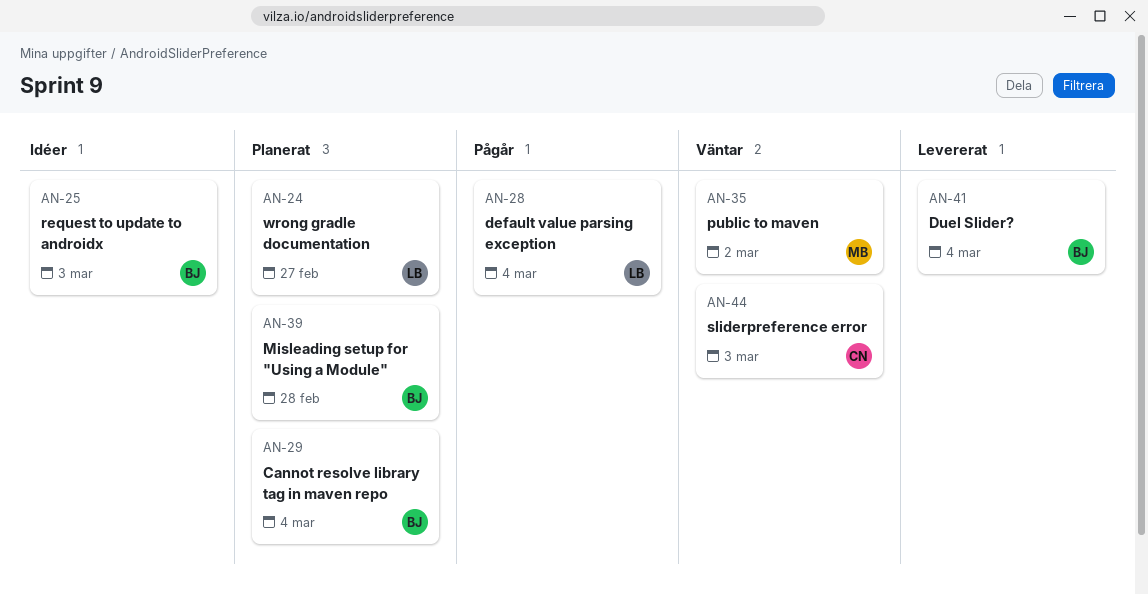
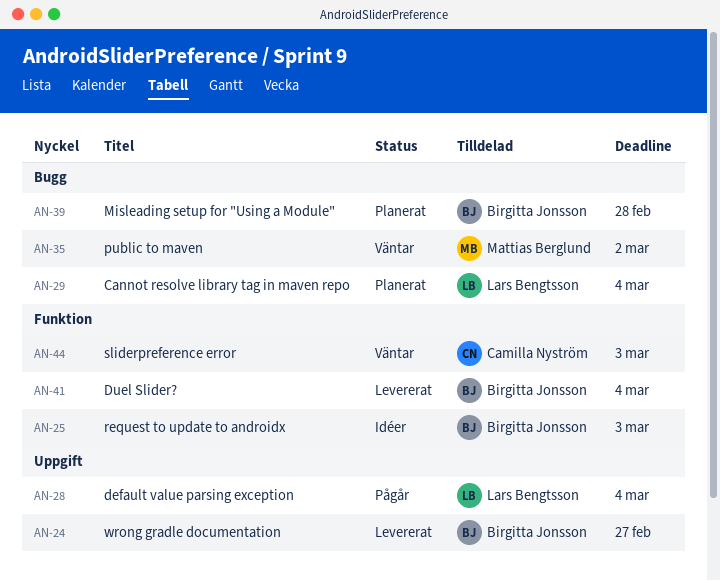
AN-24, status: Planerat -> Levererat
AN-24, owner: Lars Bengtsson -> Birgitta Jonsson
AN-29, owner: Birgitta Jonsson -> Lars Bengtsson

